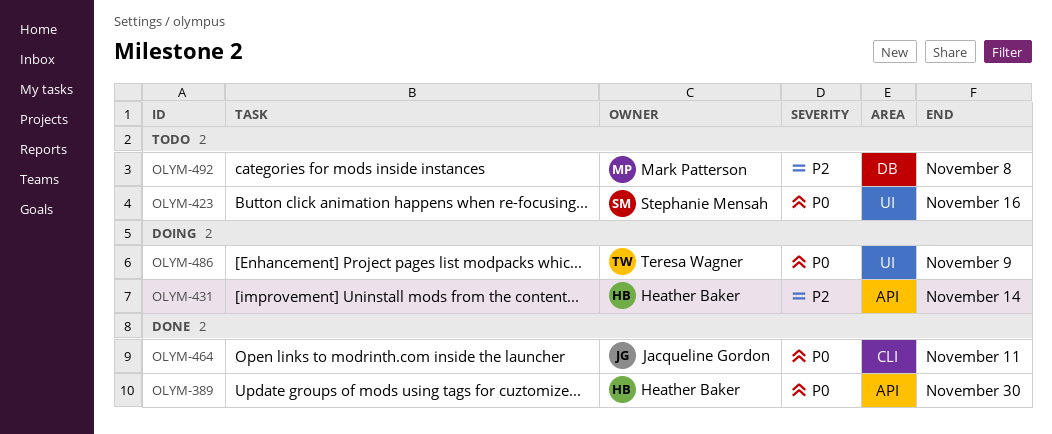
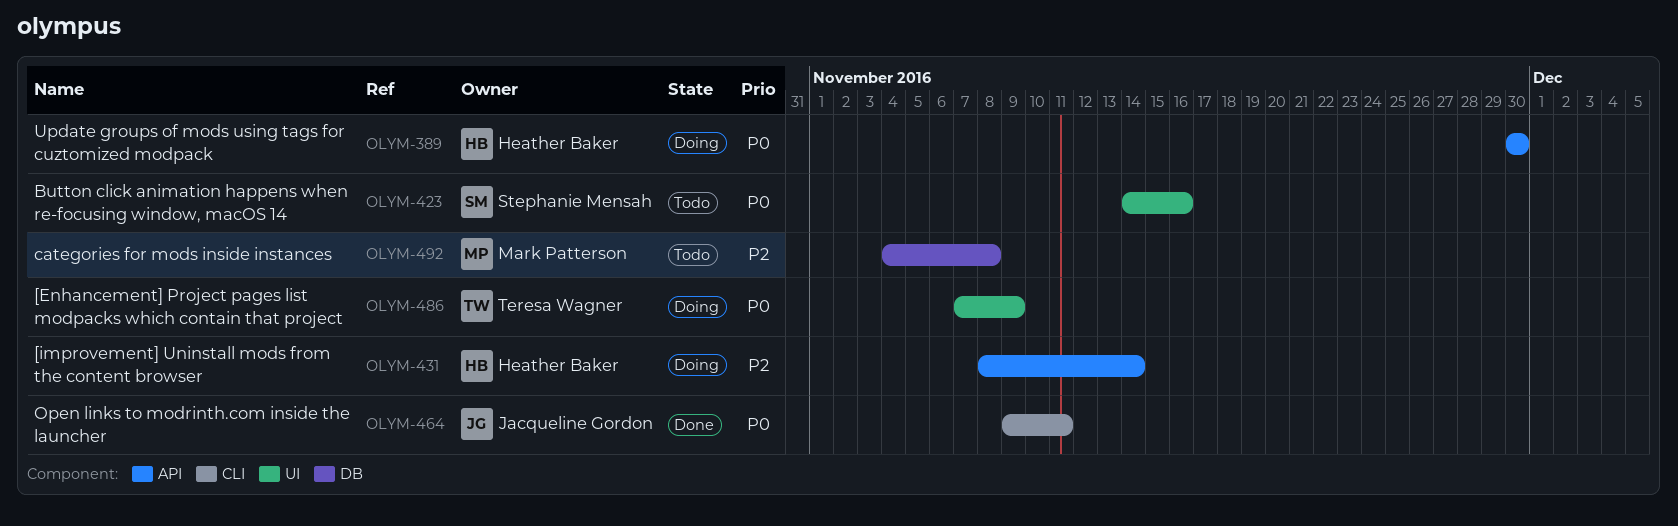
OLYM-389, status: Done -> Doing

